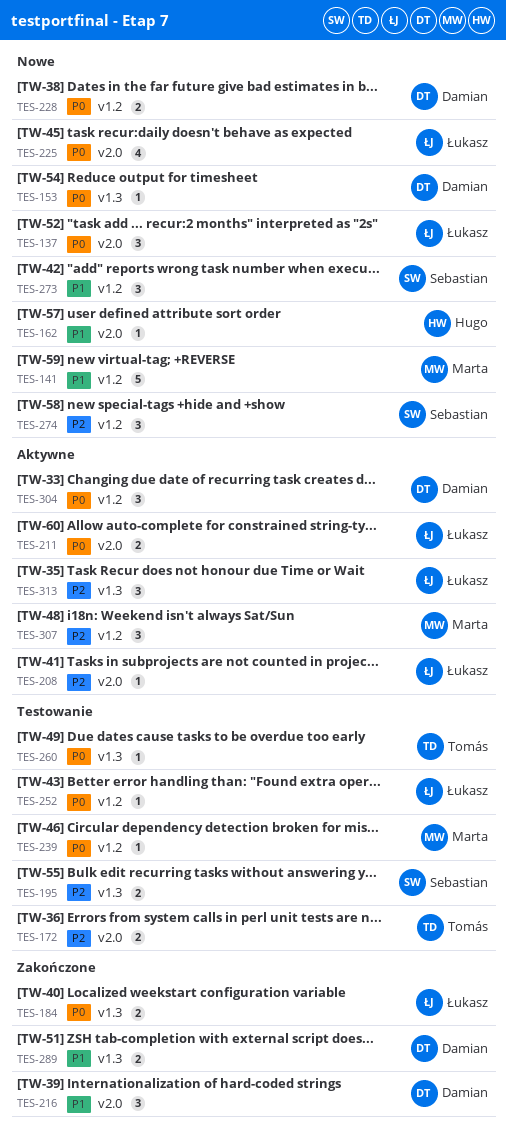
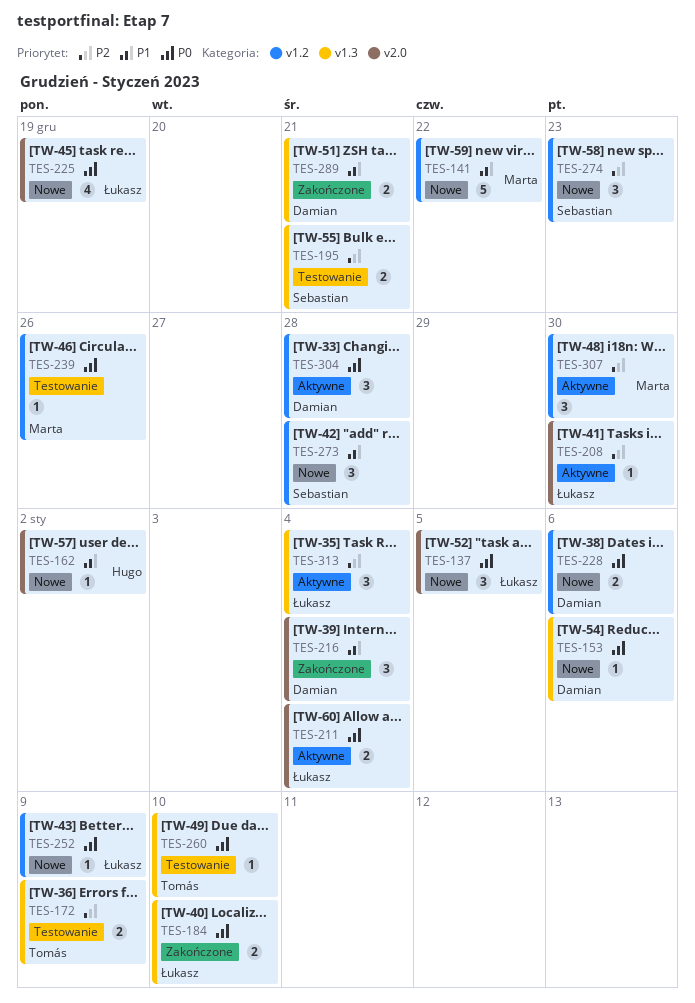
TES-172, label: v2.0 -> v1.3
TES-252, status: Testowanie -> Nowe

